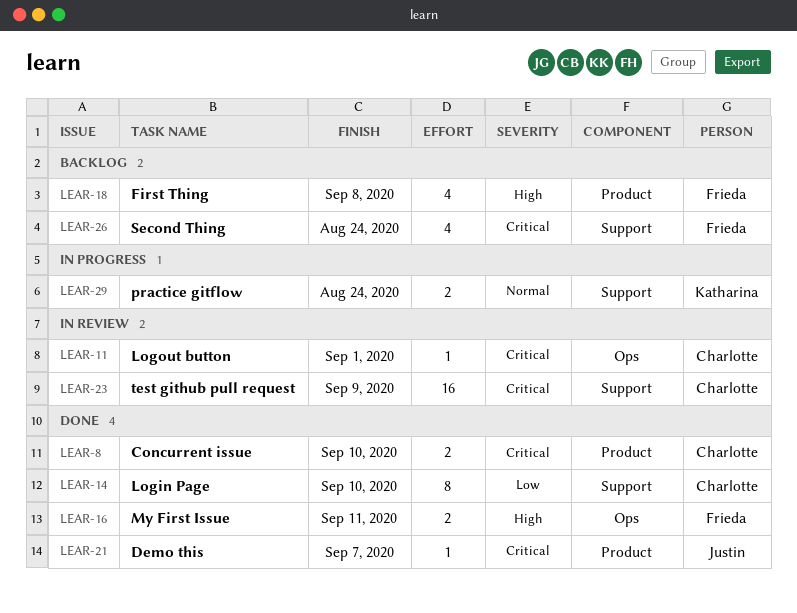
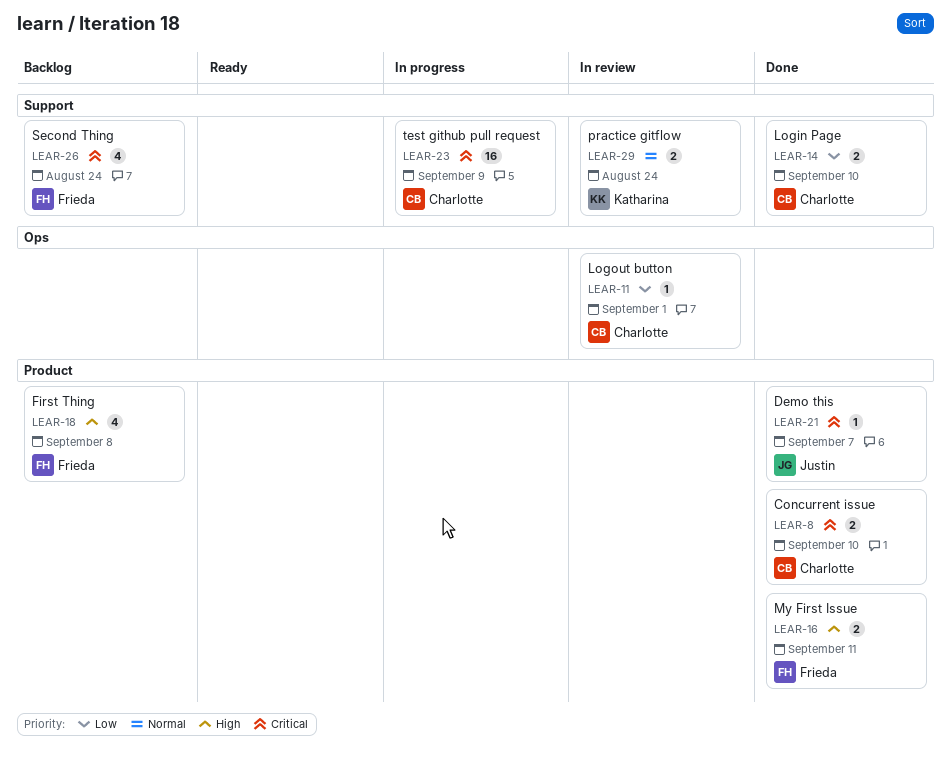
LEAR-11, priority: Critical -> Low
LEAR-14, estimate: 8 -> 2
LEAR-16, label: Ops -> Product
LEAR-23, status: In review -> In progress
LEAR-29, status: In progress -> In review

